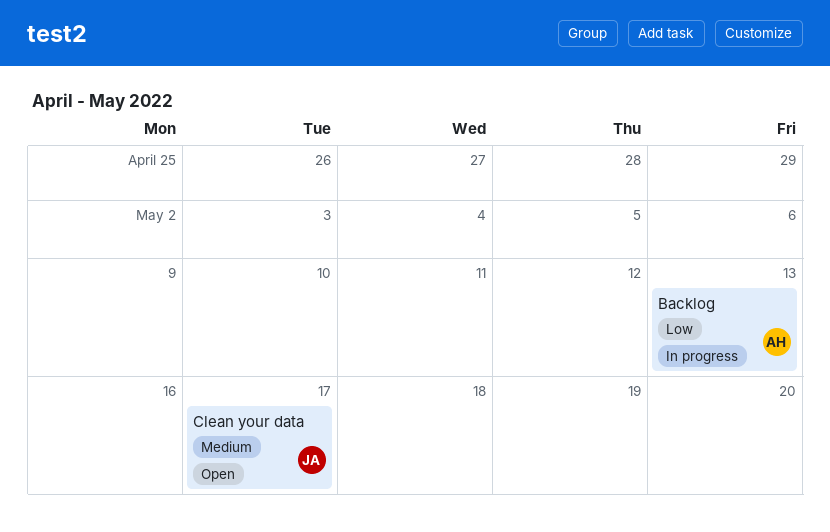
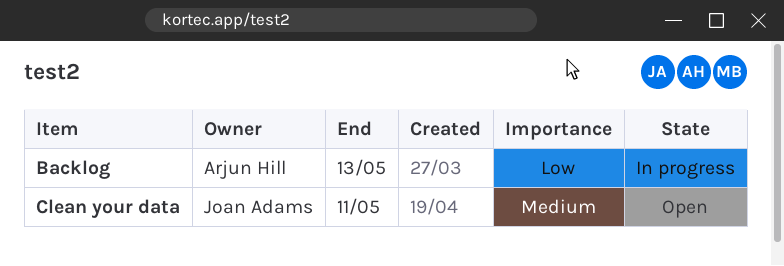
Clean your data, due: May 17 -> May 11

